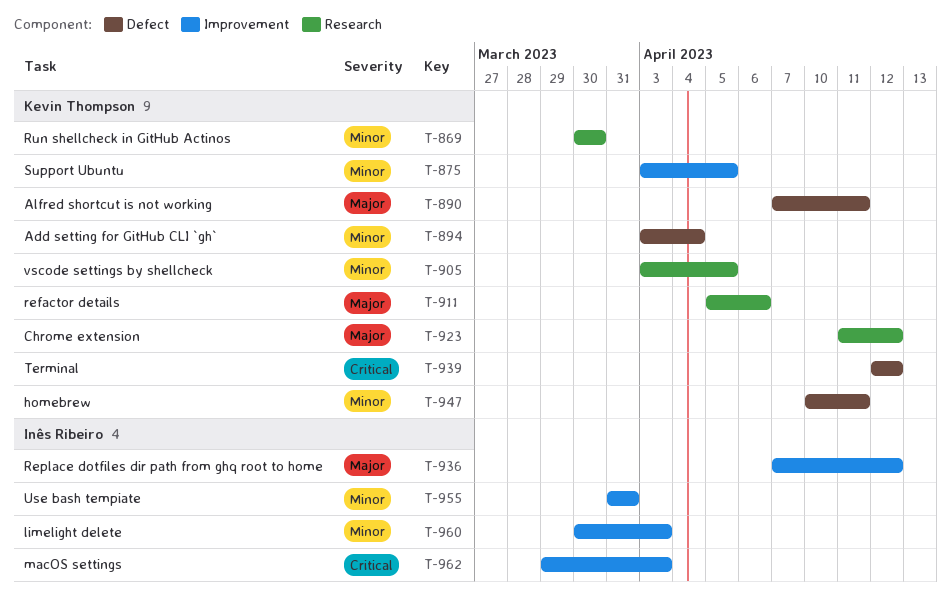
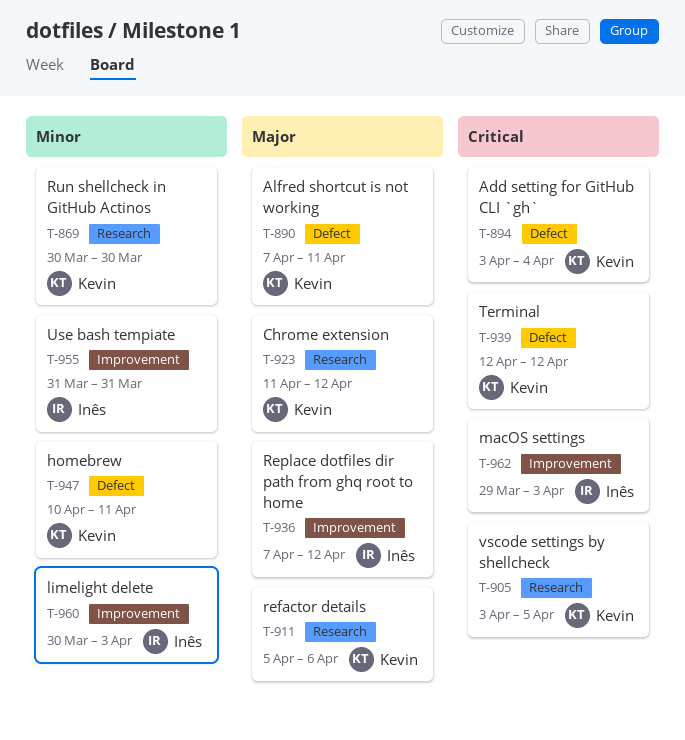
T-875: present -> none
T-894, priority: Minor -> Critical
T-905, priority: Minor -> Critical

